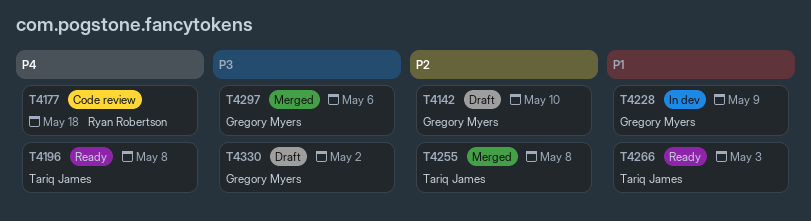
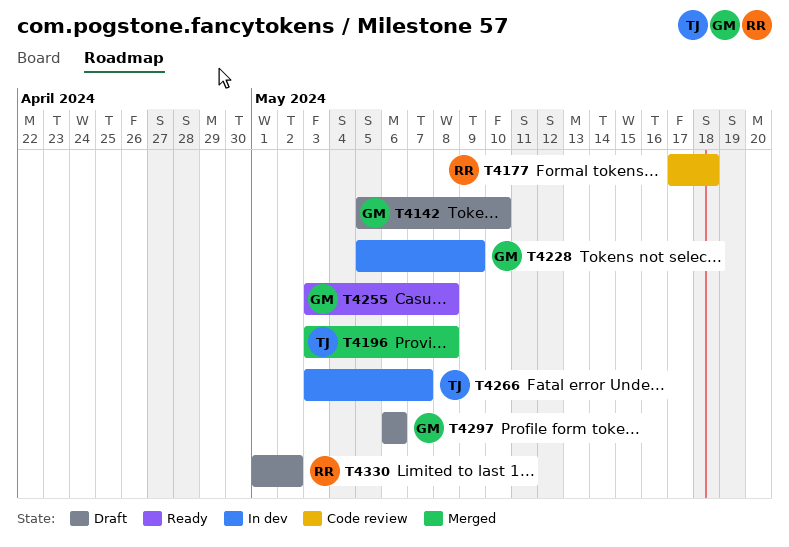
T4196, status: Ready -> Merged
T4255, status: Merged -> Ready
T4255, owner: Tariq James -> Gregory Myers
T4266, status: Ready -> In dev
T4266, due: May 3 -> May 7
T4297, status: Merged -> Draft
T4330, owner: Gregory Myers -> Ryan Robertson

